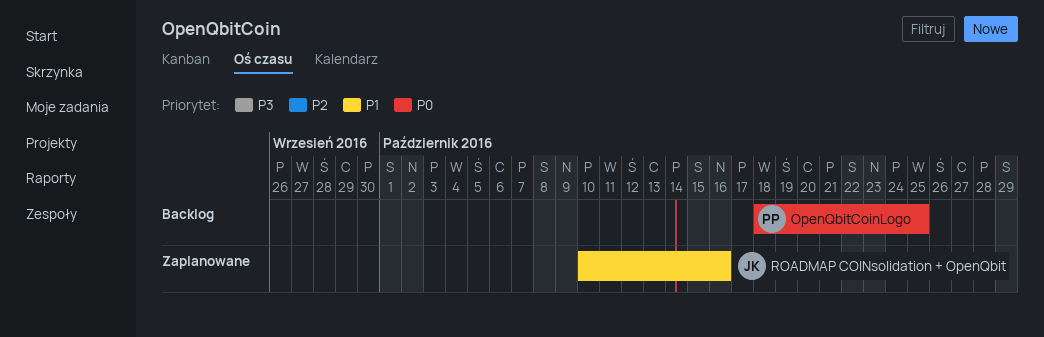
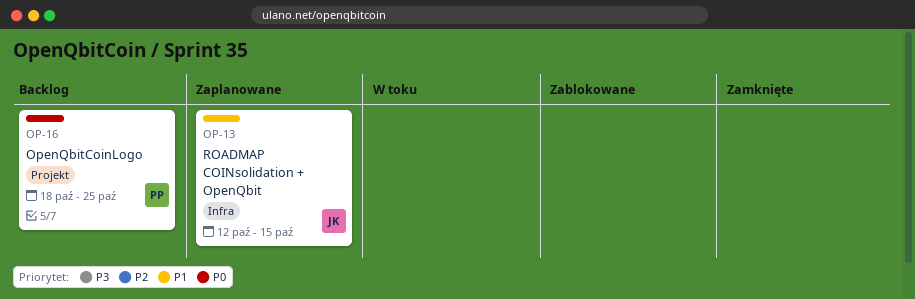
ROADMAP COINsolidation + OpenQbit, start: Oct 10 -> Oct 12
ROADMAP COINsolidation + OpenQbit, due: Oct 16 -> Oct 15

